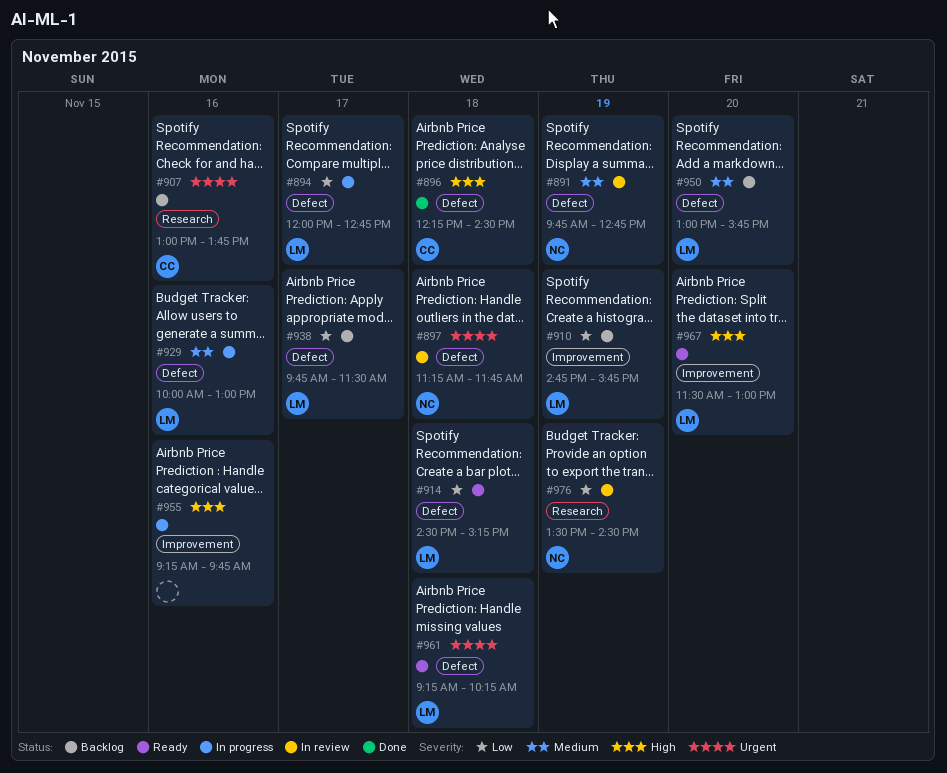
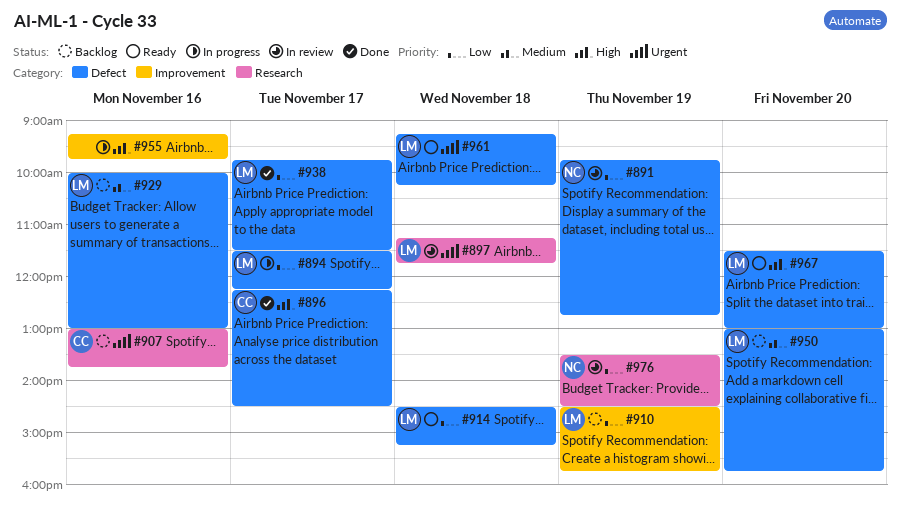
#891, priority: Medium -> Low
#894, begins: 12:00 -> 11:30
#894, ends: 12:45 -> 12:15
#896, day: Nov 18 -> Nov 17
#897, owner: NC -> LM
#897, label: Defect -> Research
#910, begins: 14:45 -> 14:30
#929, status: In progress -> Backlog
#938, status: Backlog -> Done
#967, label: Improvement -> Defect

